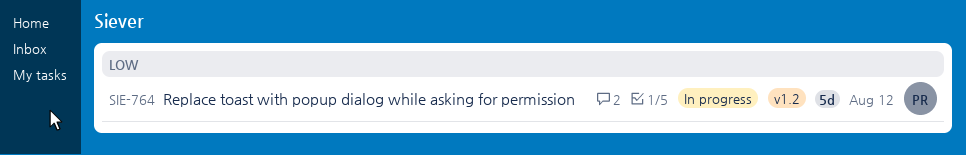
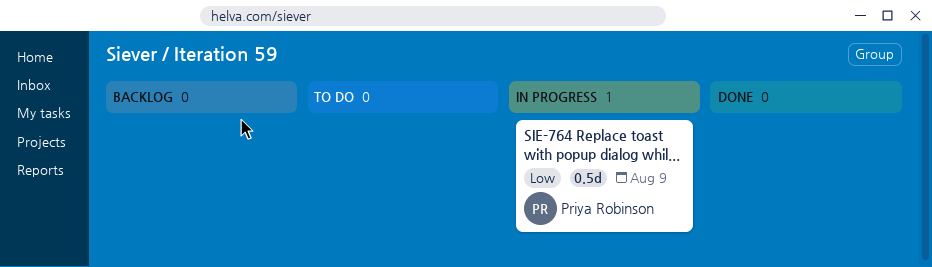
SIE-764, estimate: 5d -> 0.5d
SIE-764, due: Aug 12 -> Aug 9

